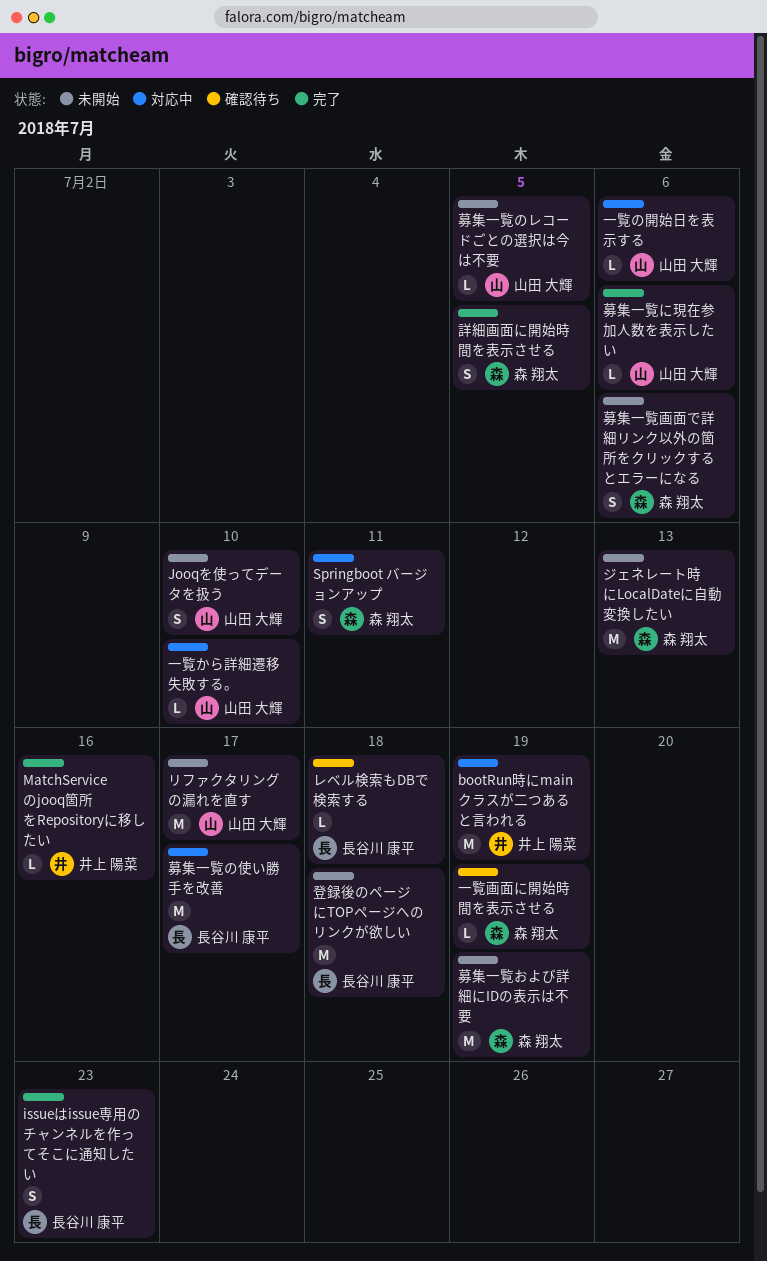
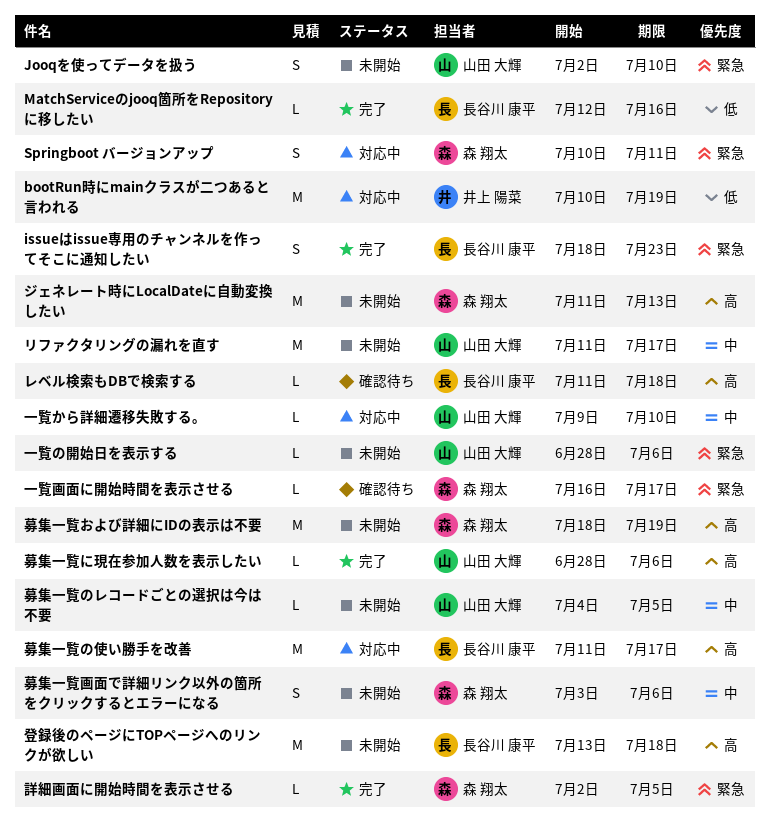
MatchServiceのjooq箇所をRepositoryに移したい, owner: 井上 陽菜 -> 長谷川 康平
一覧の開始日を表示する, status: 対応中 -> 未開始
一覧画面に開始時間を表示させる, due: Jul 19 -> Jul 17
詳細画面に開始時間を表示させる, estimate: S -> L

